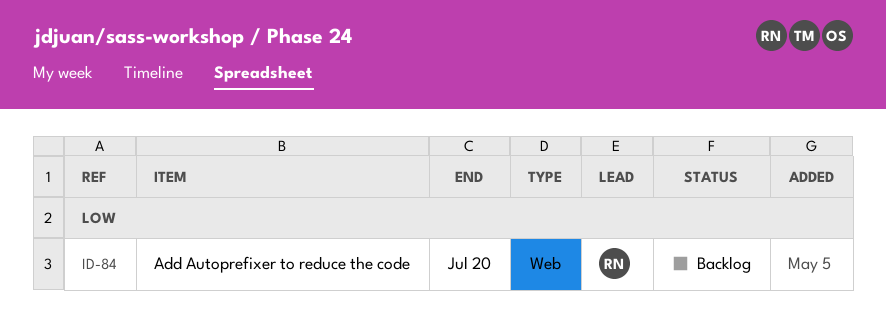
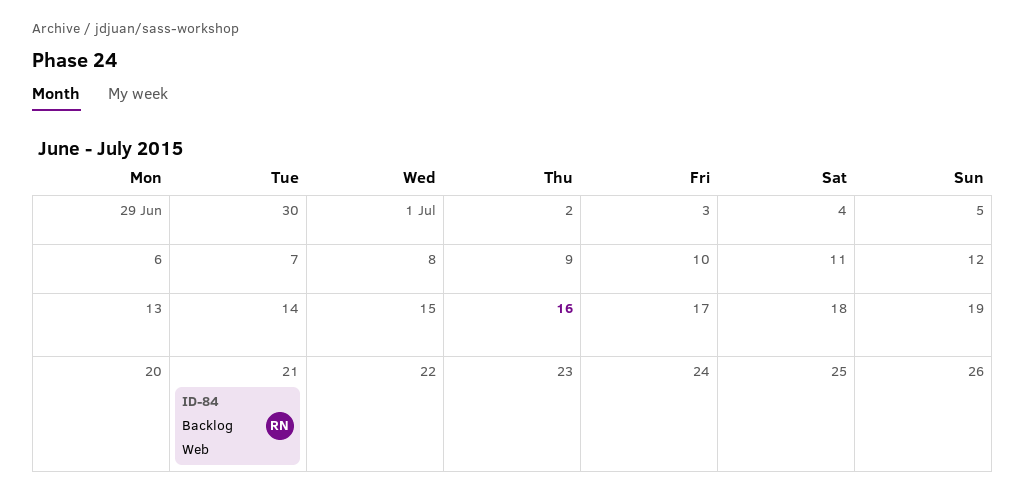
ID-84, due: Jul 20 -> Jul 21

